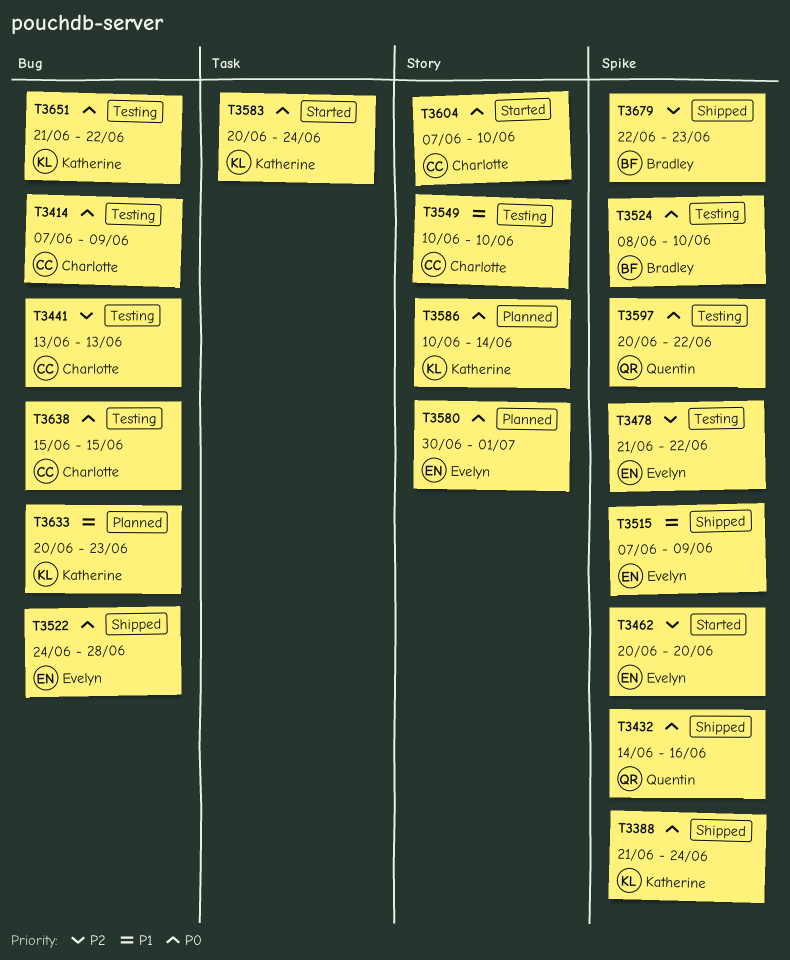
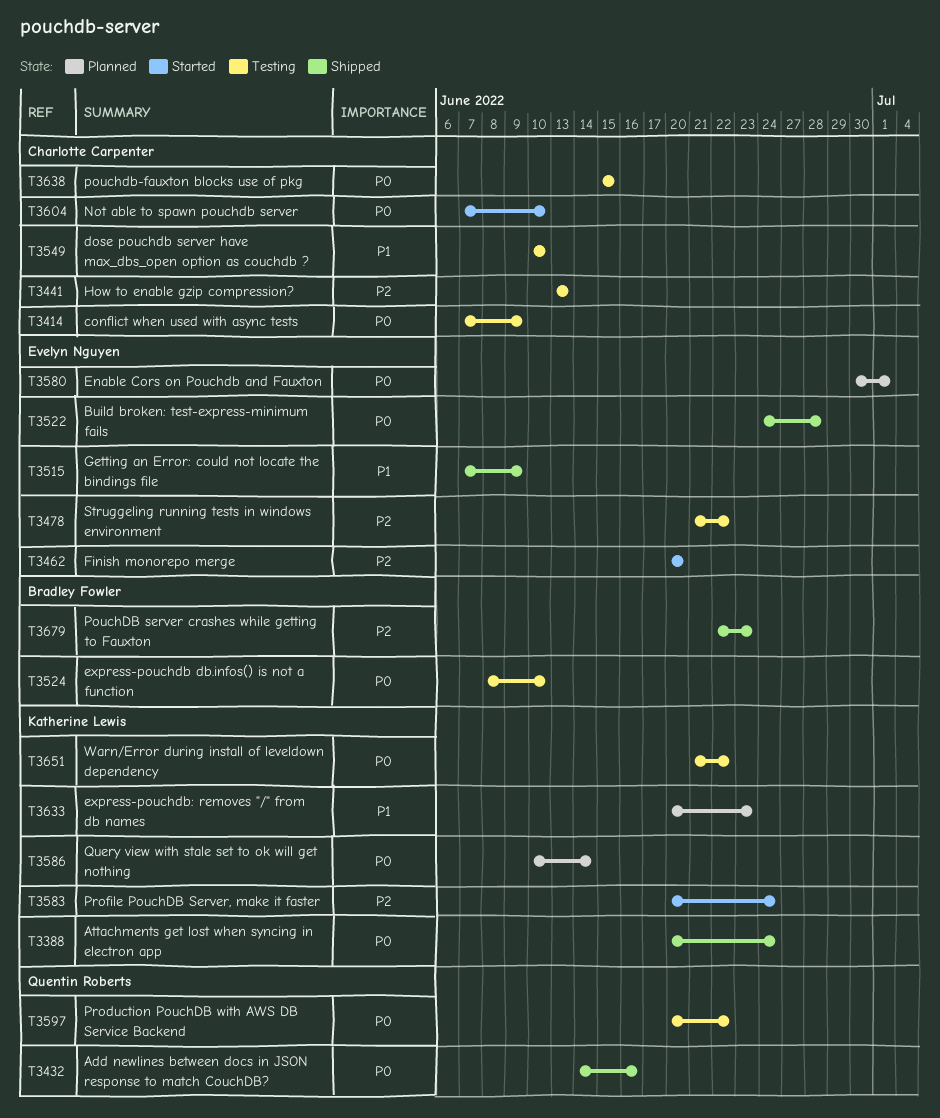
T3388, start: Jun 21 -> Jun 20
T3583, priority: P0 -> P2

